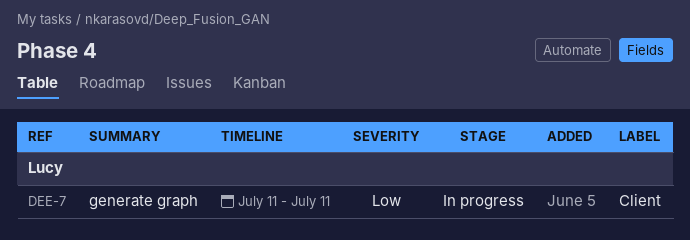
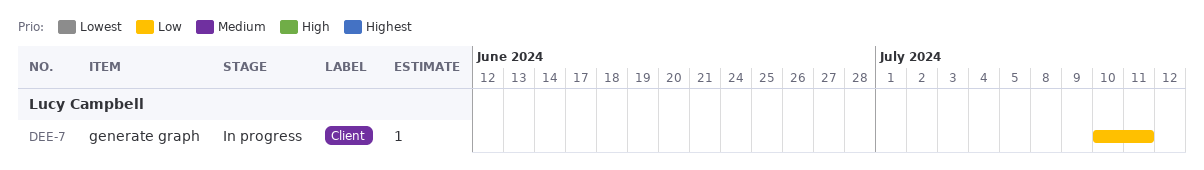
DEE-7, start: Jul 11 -> Jul 10

